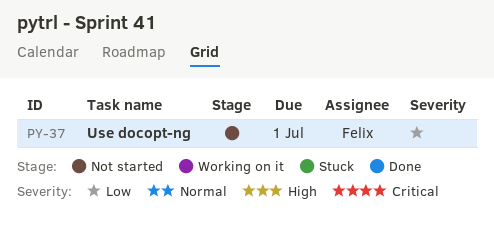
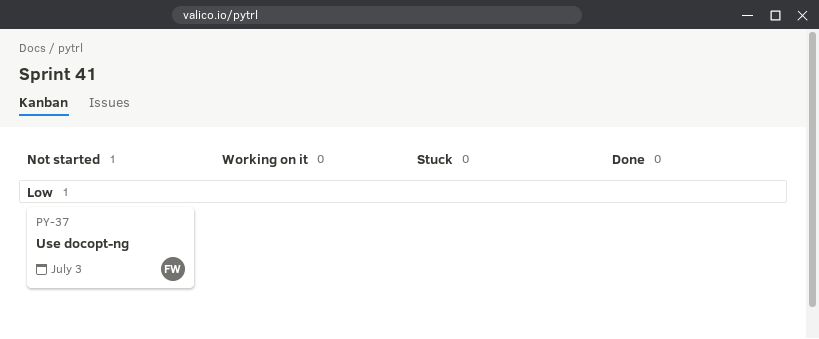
PY-37, due: Jul 1 -> Jul 3

